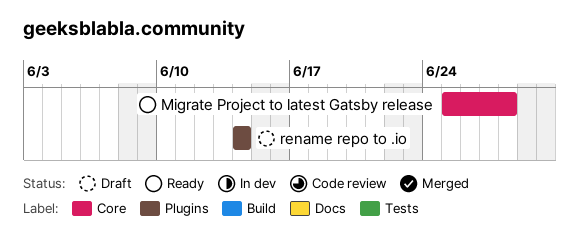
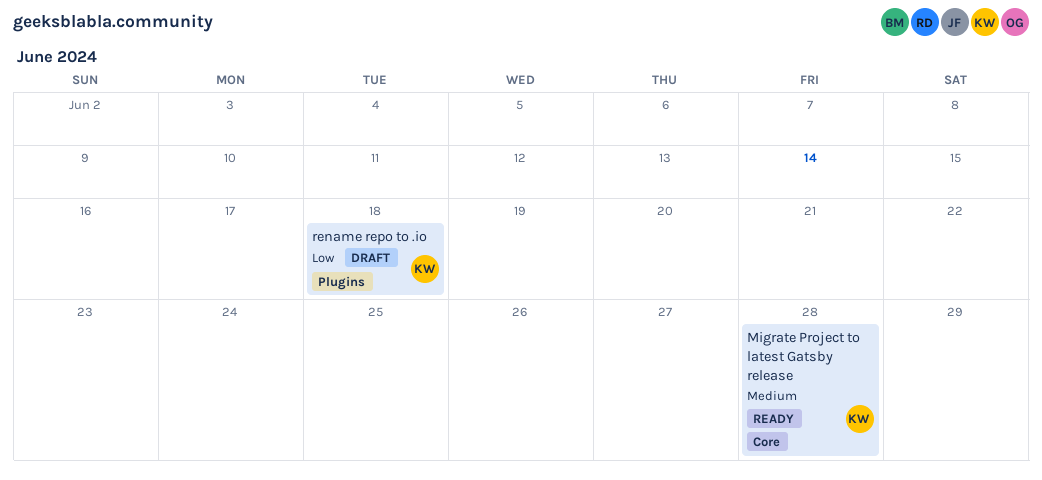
rename repo to .io, due: Jun 14 -> Jun 18

